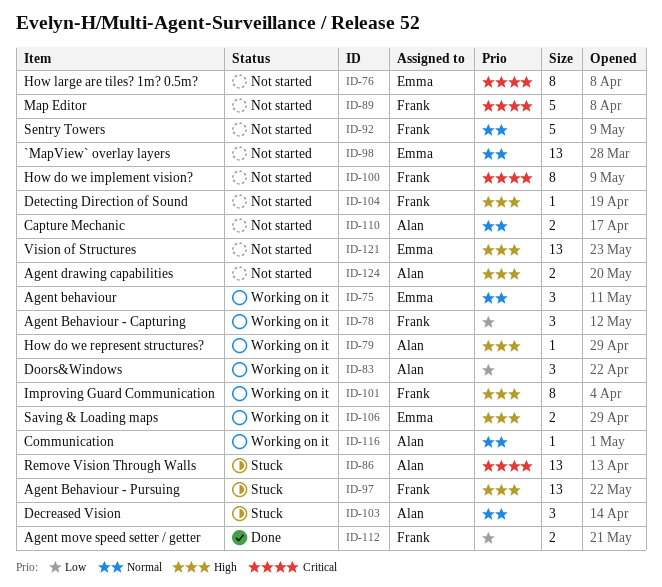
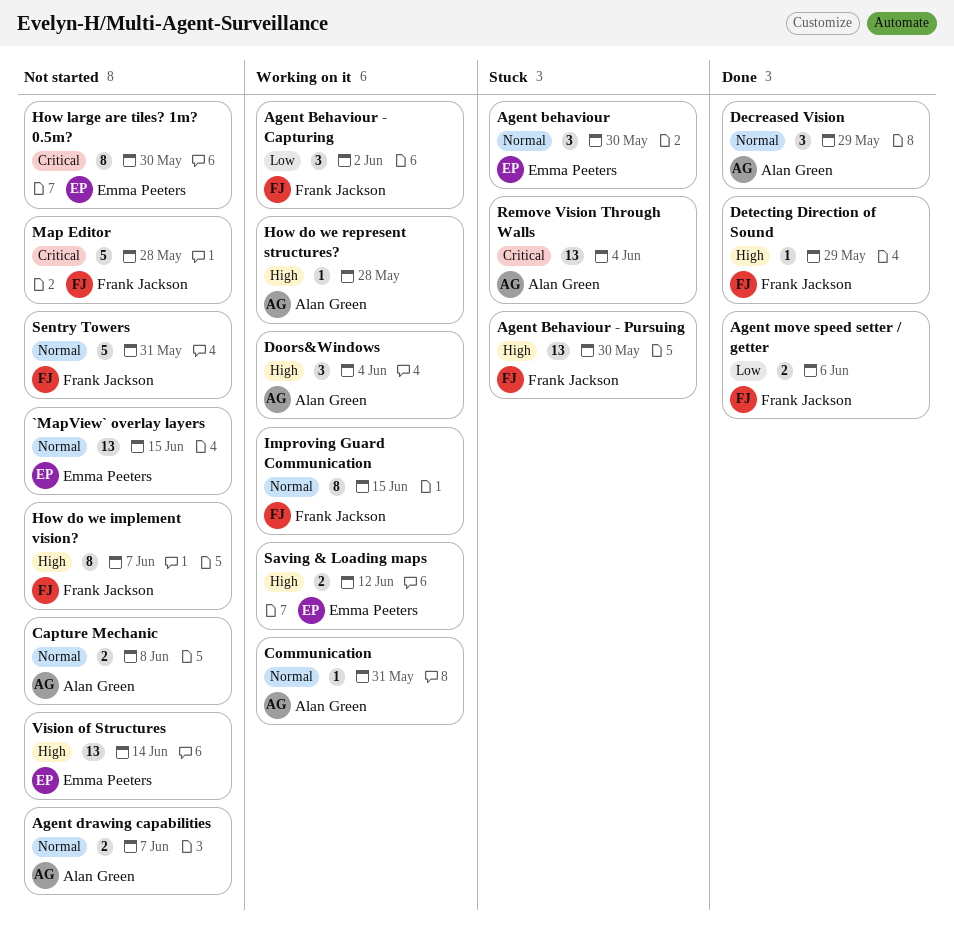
Agent behaviour, status: Working on it -> Stuck
Agent drawing capabilities, priority: High -> Normal
Decreased Vision, status: Stuck -> Done
Detecting Direction of Sound, status: Not started -> Done
Doors&Windows, priority: Low -> High
How do we implement vision?, priority: Critical -> High
Improving Guard Communication, priority: High -> Normal

